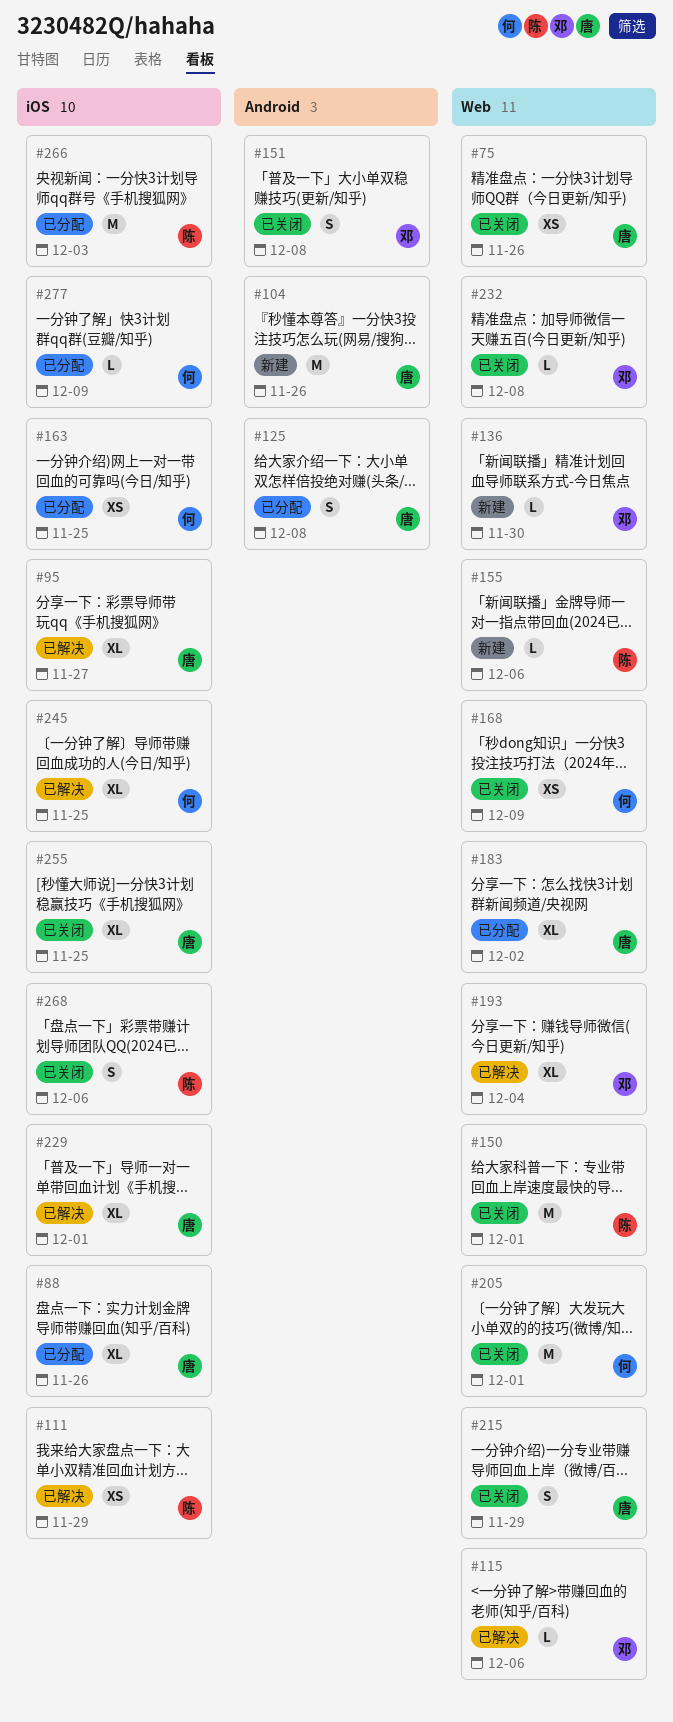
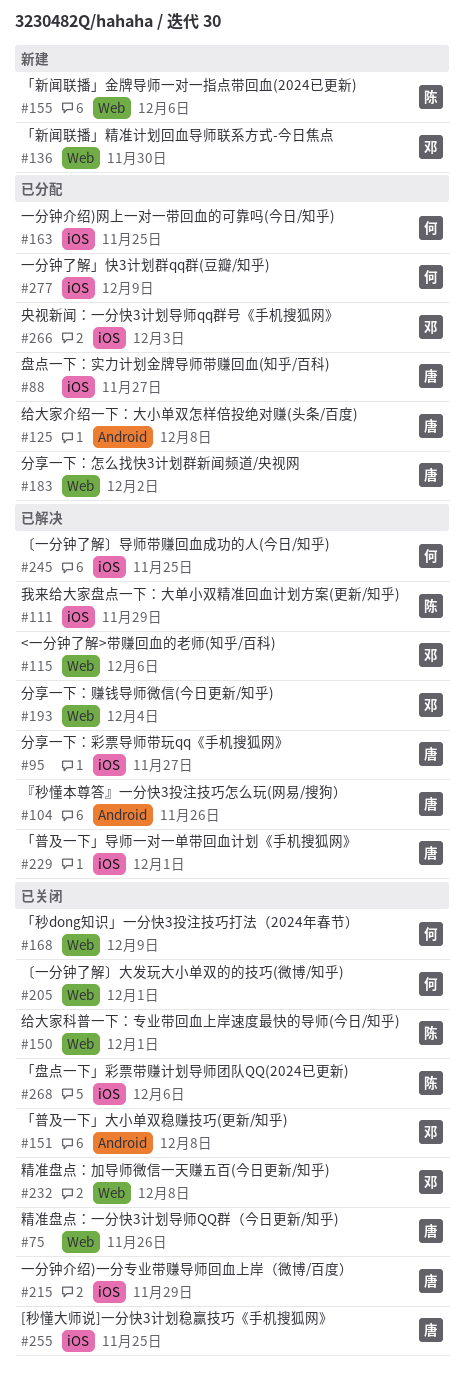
#88, due: Nov 26 -> Nov 27
#104, status: 新建 -> 已解决
#215, label: Web -> iOS
#266, owner: 陈 -> 邓

